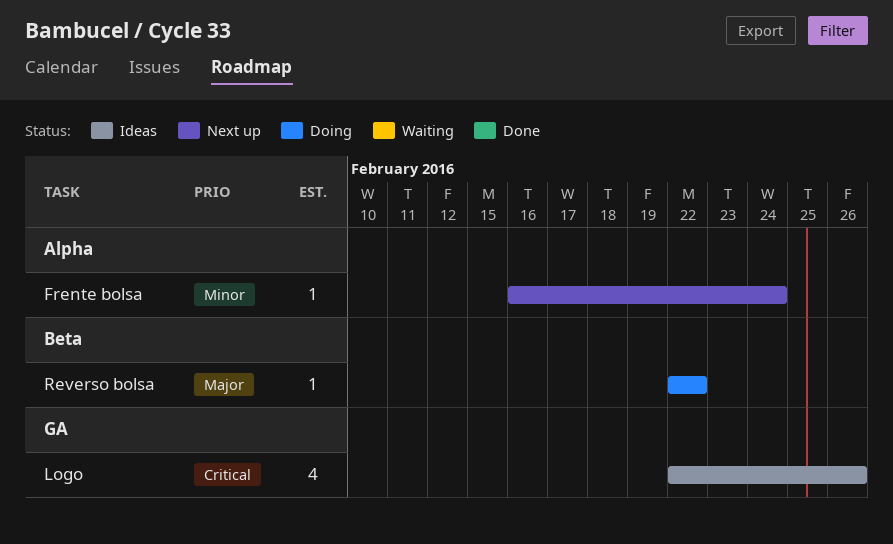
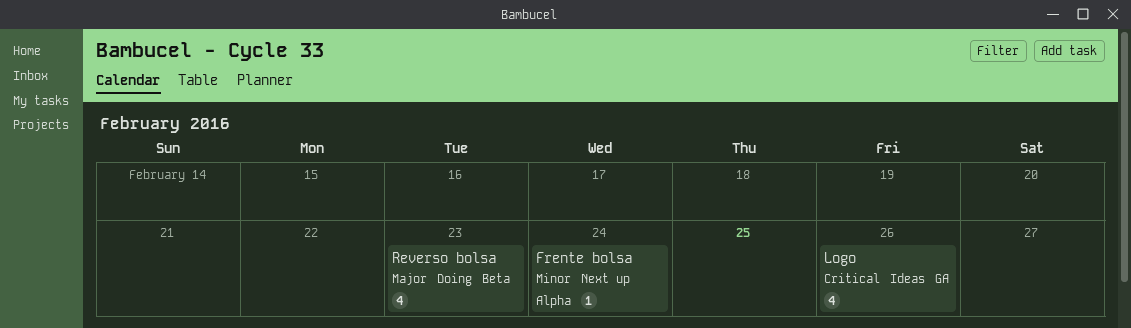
Reverso bolsa, estimate: 1 -> 4
Reverso bolsa, due: Feb 22 -> Feb 23

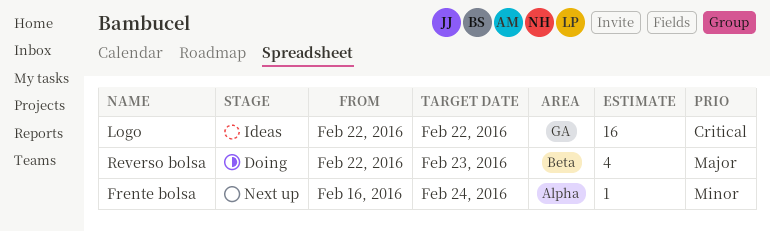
Logo, estimate: 4 -> 16
Logo, due: Feb 26 -> Feb 22

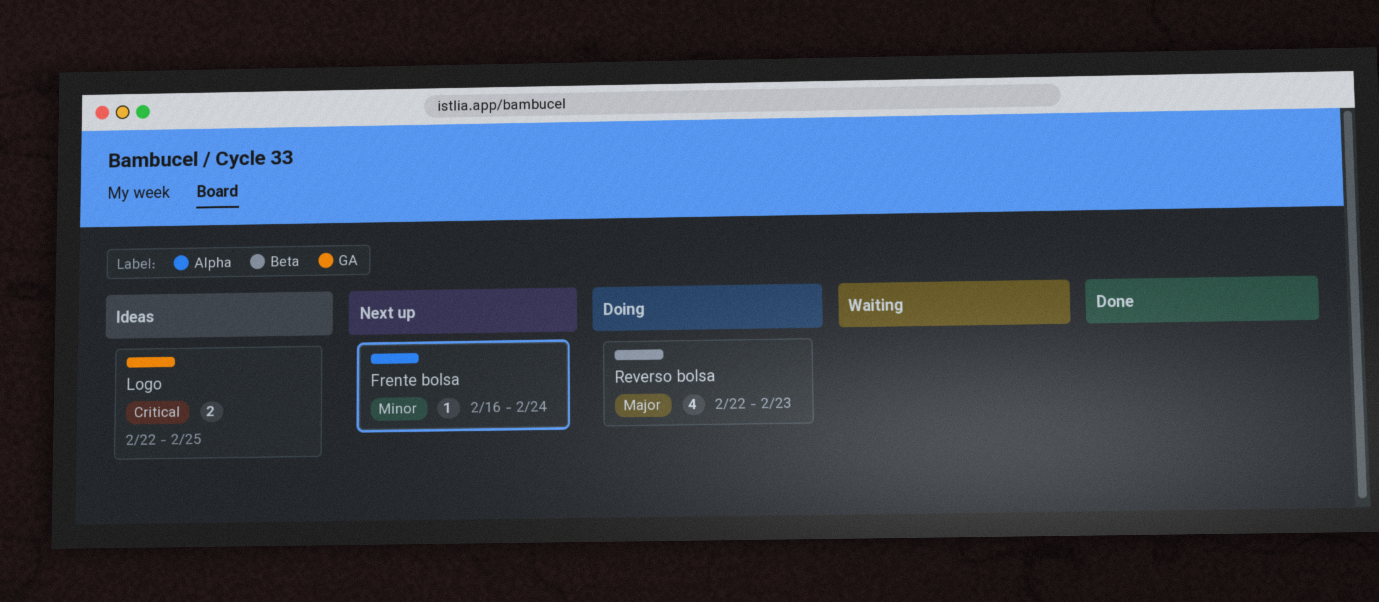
Logo, estimate: 16 -> 2
Logo, due: Feb 22 -> Feb 25

